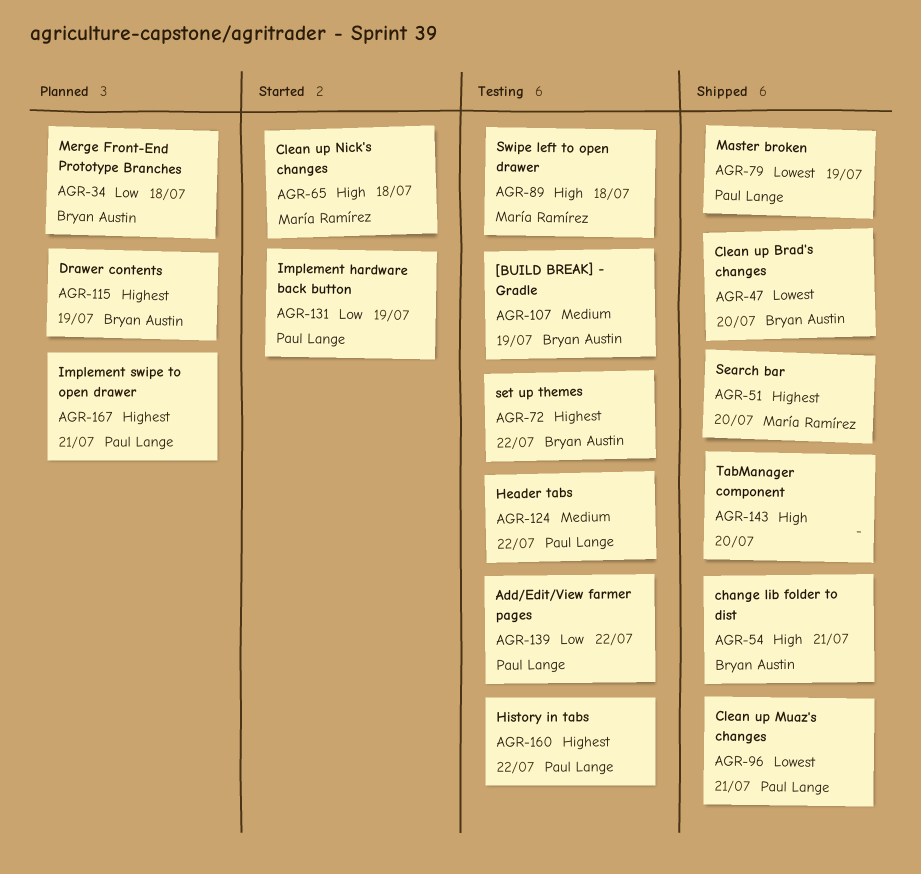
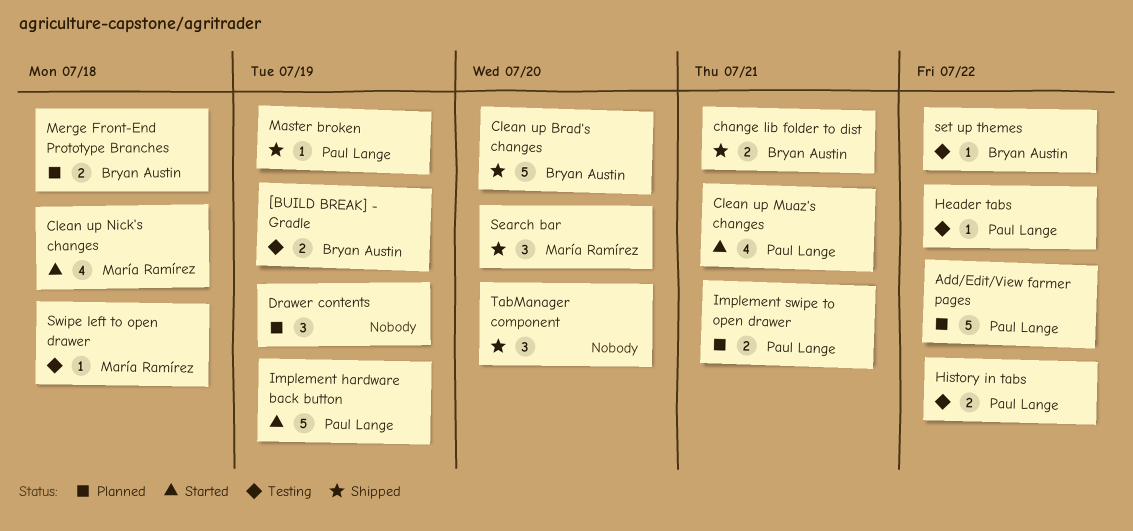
Add/Edit/View farmer pages, status: Testing -> Planned
Clean up Muaz's changes, status: Shipped -> Started
Drawer contents, owner: Bryan Austin -> none

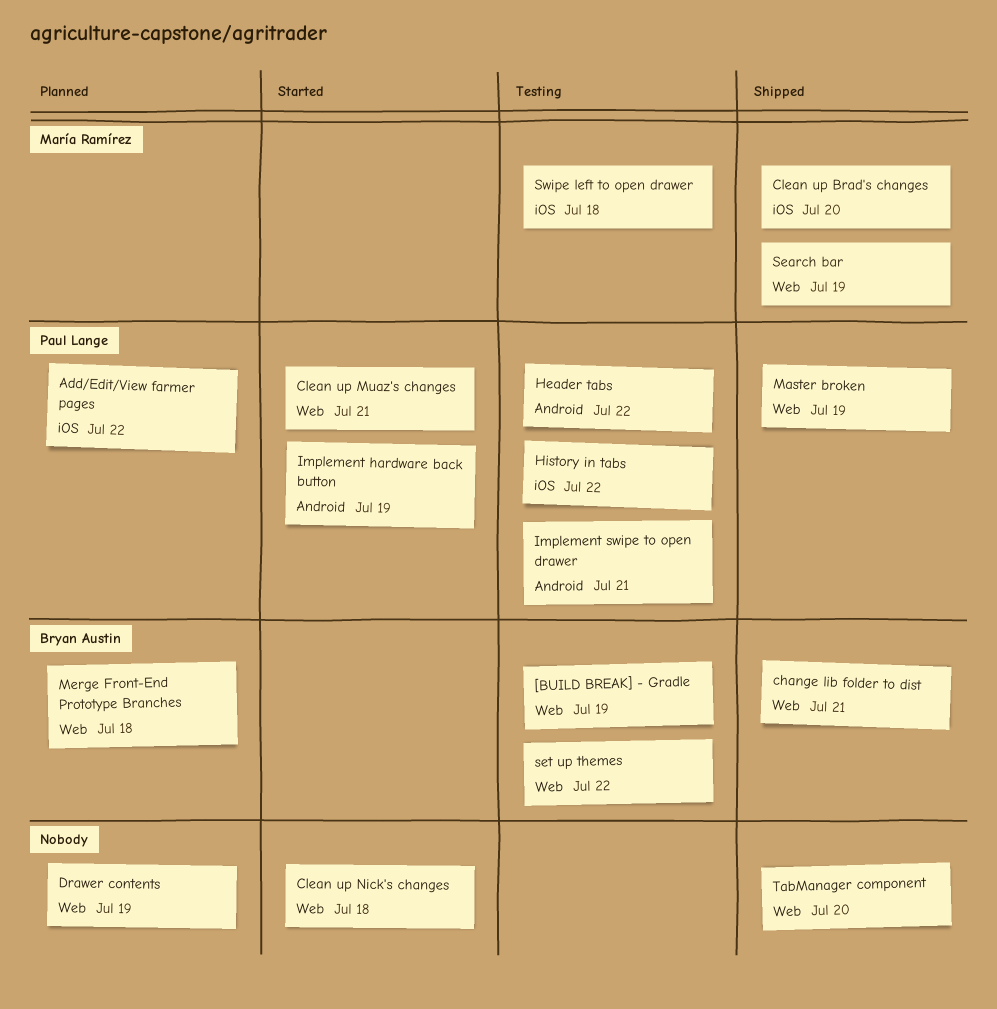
Clean up Brad's changes, owner: Bryan Austin -> María Ramírez
Clean up Nick's changes, owner: María Ramírez -> none
Implement swipe to open drawer, status: Planned -> Testing
Search bar, due: Jul 20 -> Jul 19

